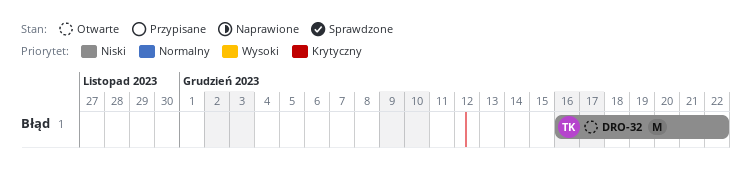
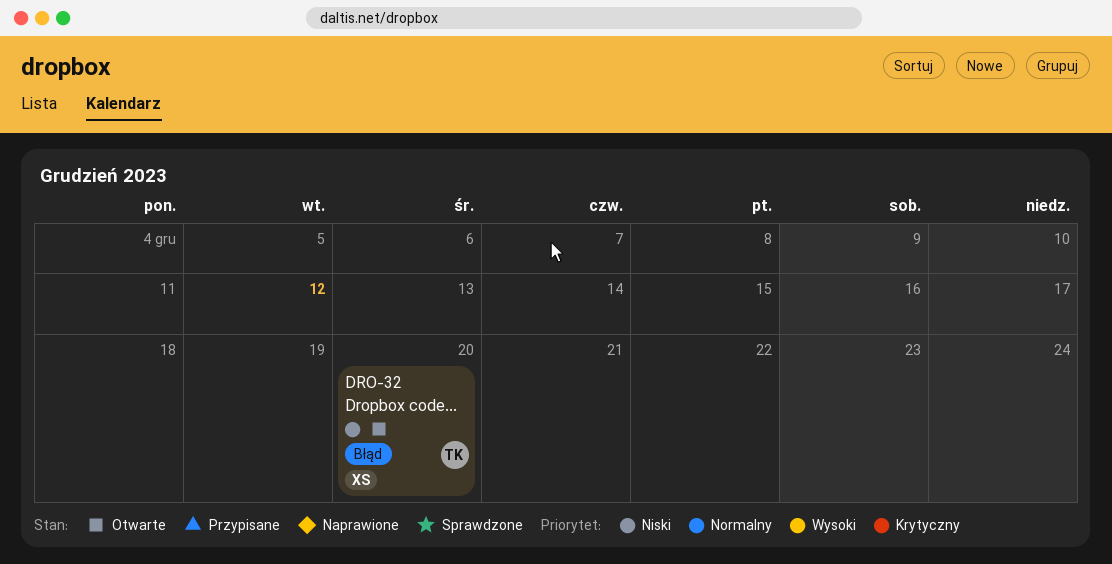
DRO-32, estimate: M -> XS
DRO-32, due: Dec 22 -> Dec 20

